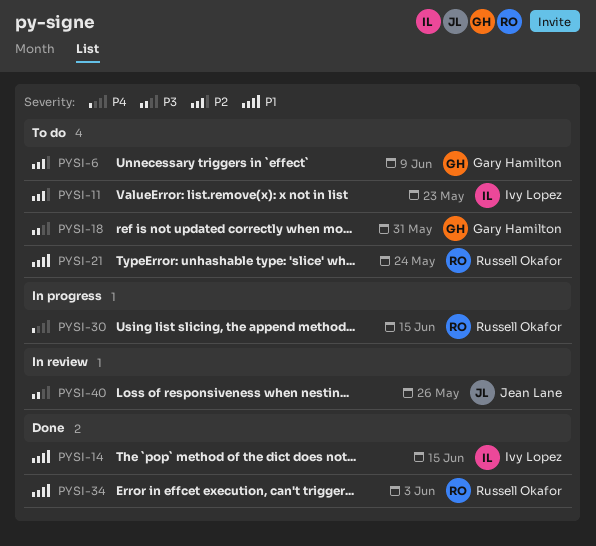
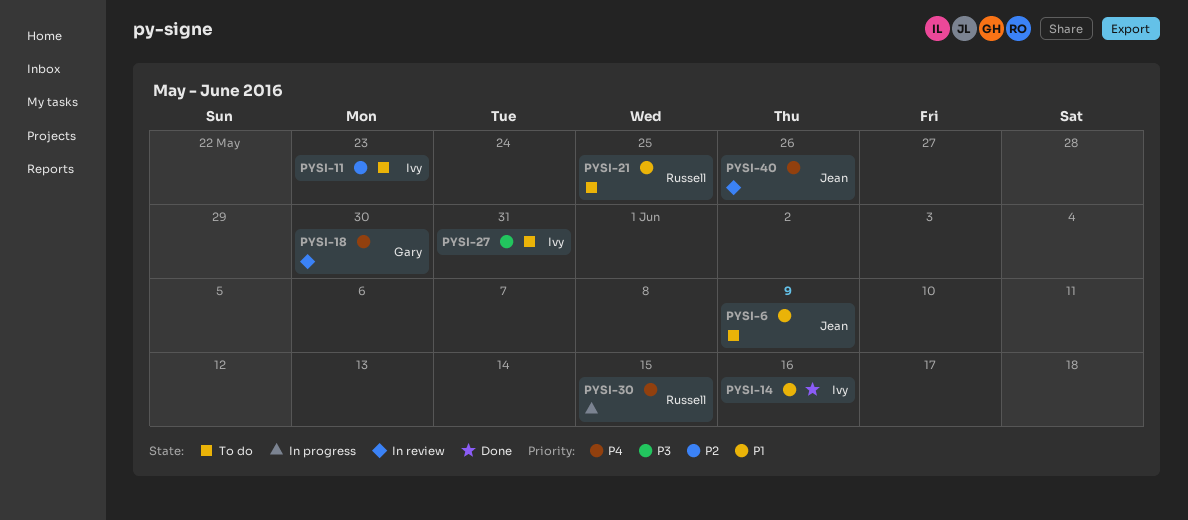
PYSI-6, owner: Gary Hamilton -> Jean Lane
PYSI-6, priority: P2 -> P1
PYSI-14, due: Jun 15 -> Jun 16
PYSI-18, status: To do -> In review
PYSI-18, priority: P3 -> P4
PYSI-18, due: May 31 -> May 30
PYSI-21, due: May 24 -> May 25
PYSI-27: none -> present
PYSI-34: present -> none
PYSI-40, priority: P3 -> P4

